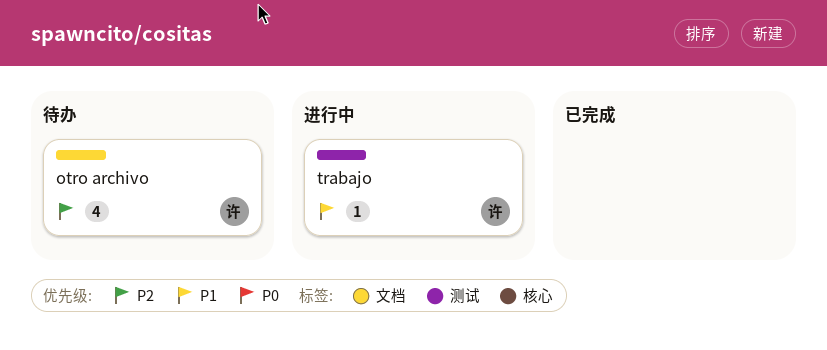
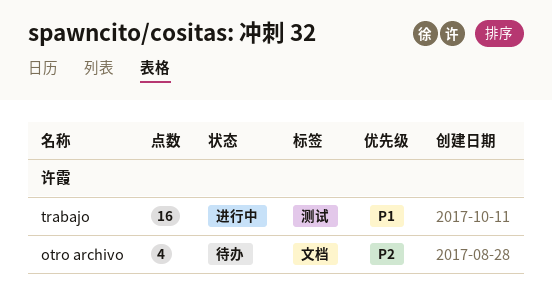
trabajo, estimate: 1 -> 16

